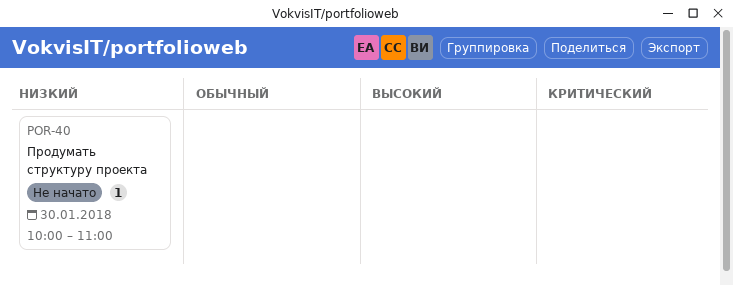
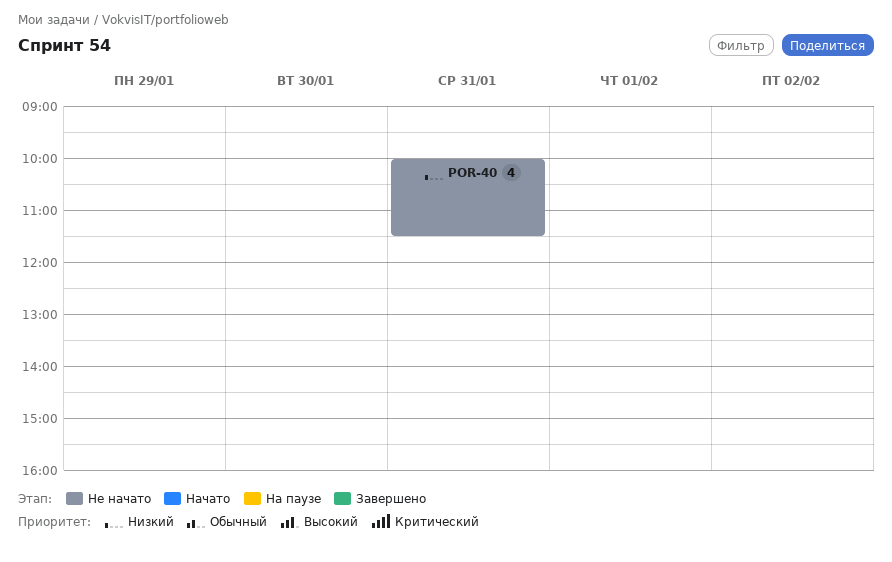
POR-40, estimate: 1 -> 4
POR-40, day: Jan 30 -> Jan 31
POR-40, ends: 11:00 -> 11:30

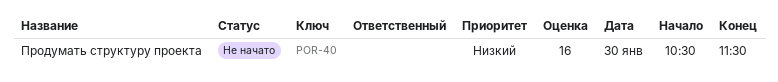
POR-40, estimate: 4 -> 16
POR-40, day: Jan 31 -> Jan 30
POR-40, begins: 10:00 -> 10:30

